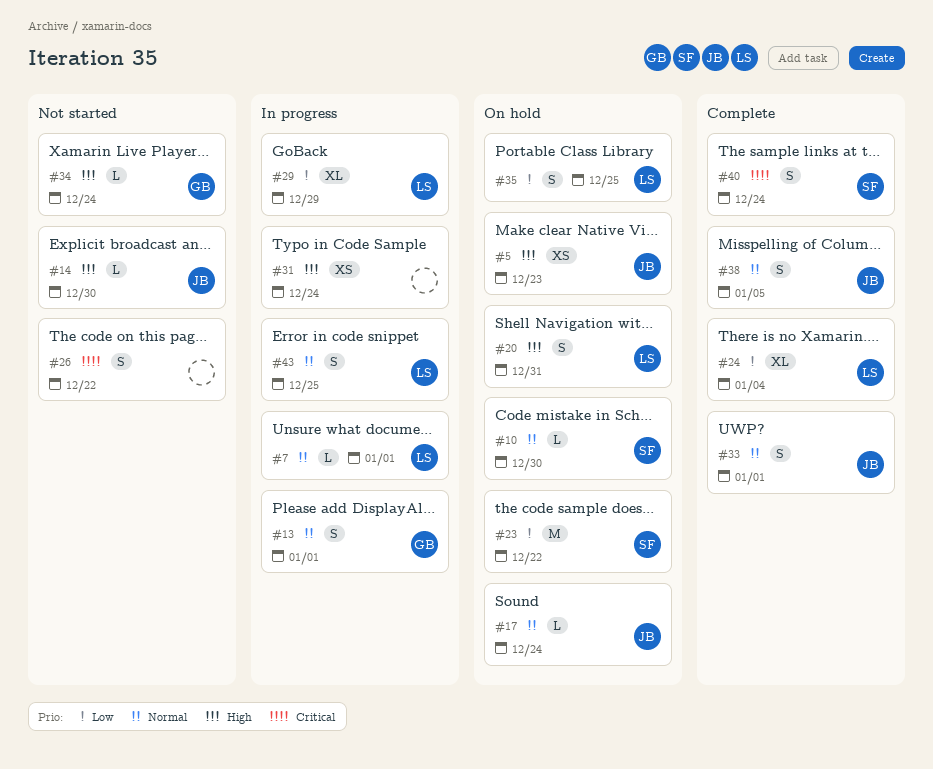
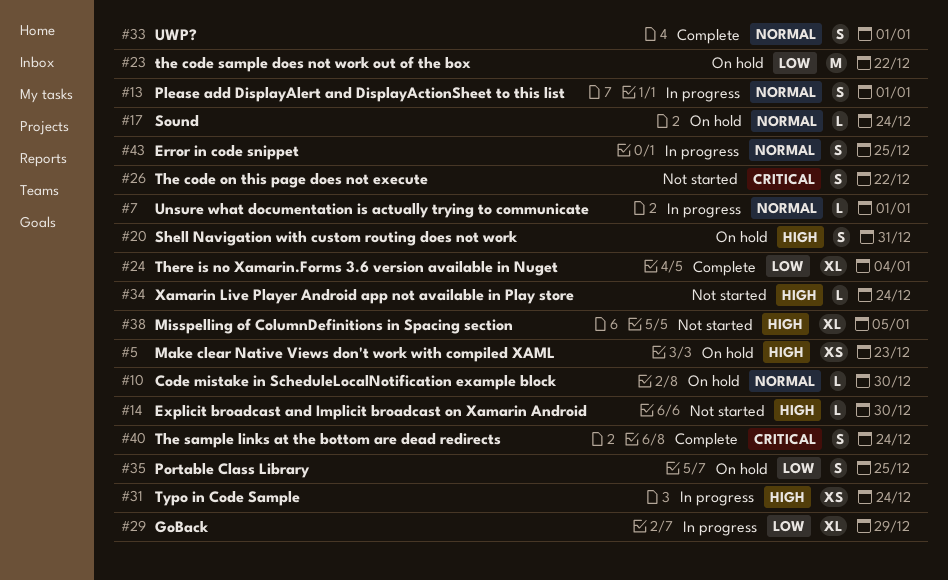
#38, status: Complete -> Not started
#38, priority: Normal -> High
#38, estimate: S -> XL

